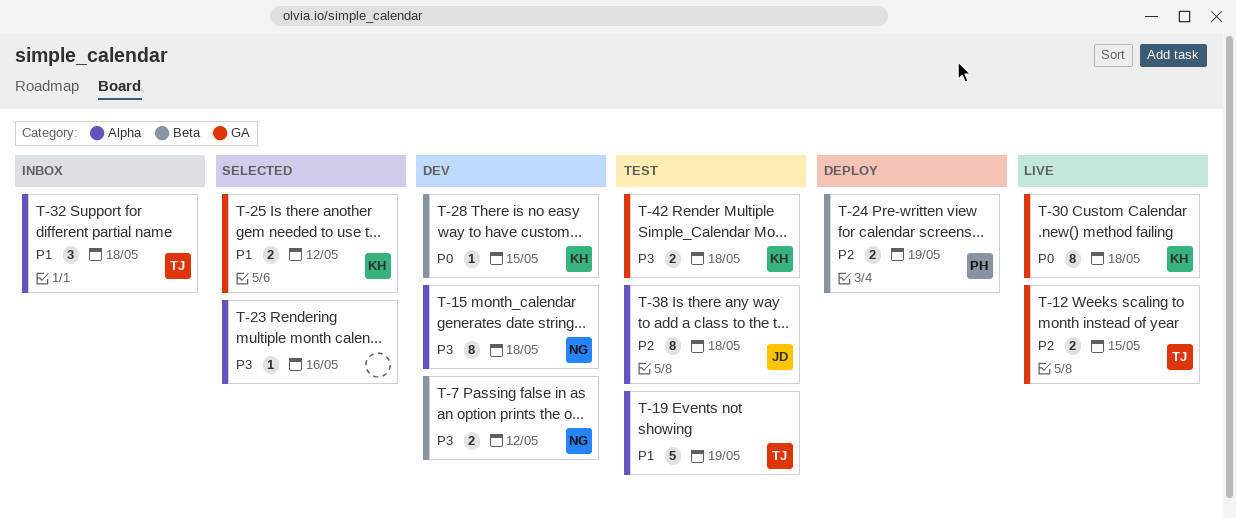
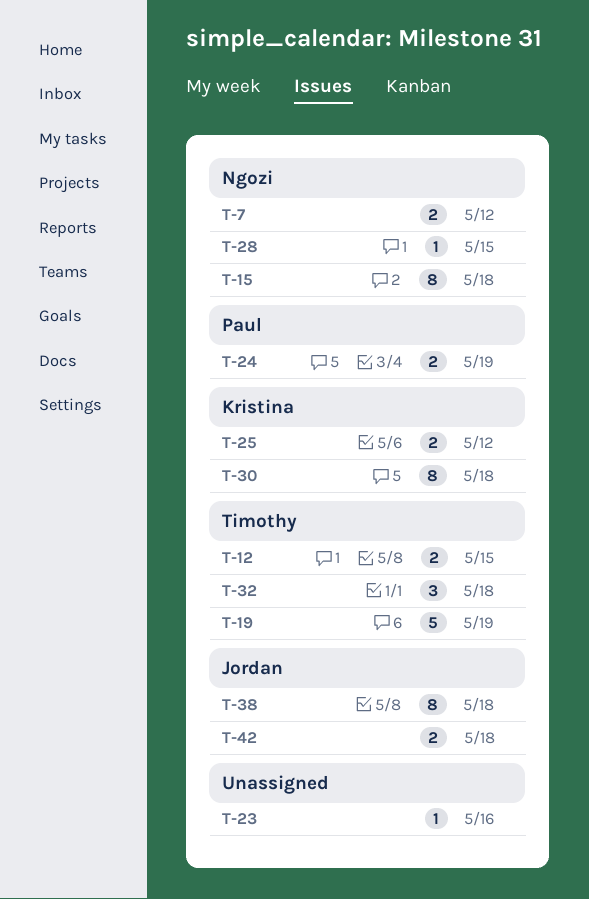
T-28, owner: Kristina -> Ngozi
T-42, owner: Kristina -> Jordan

